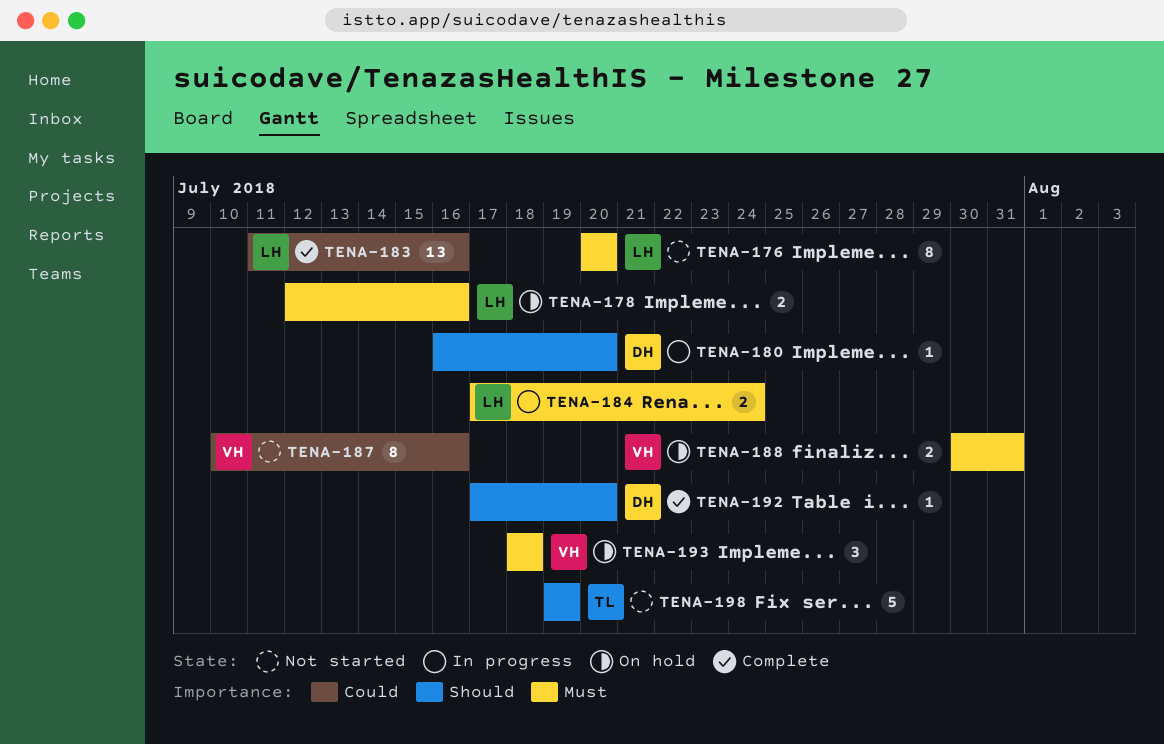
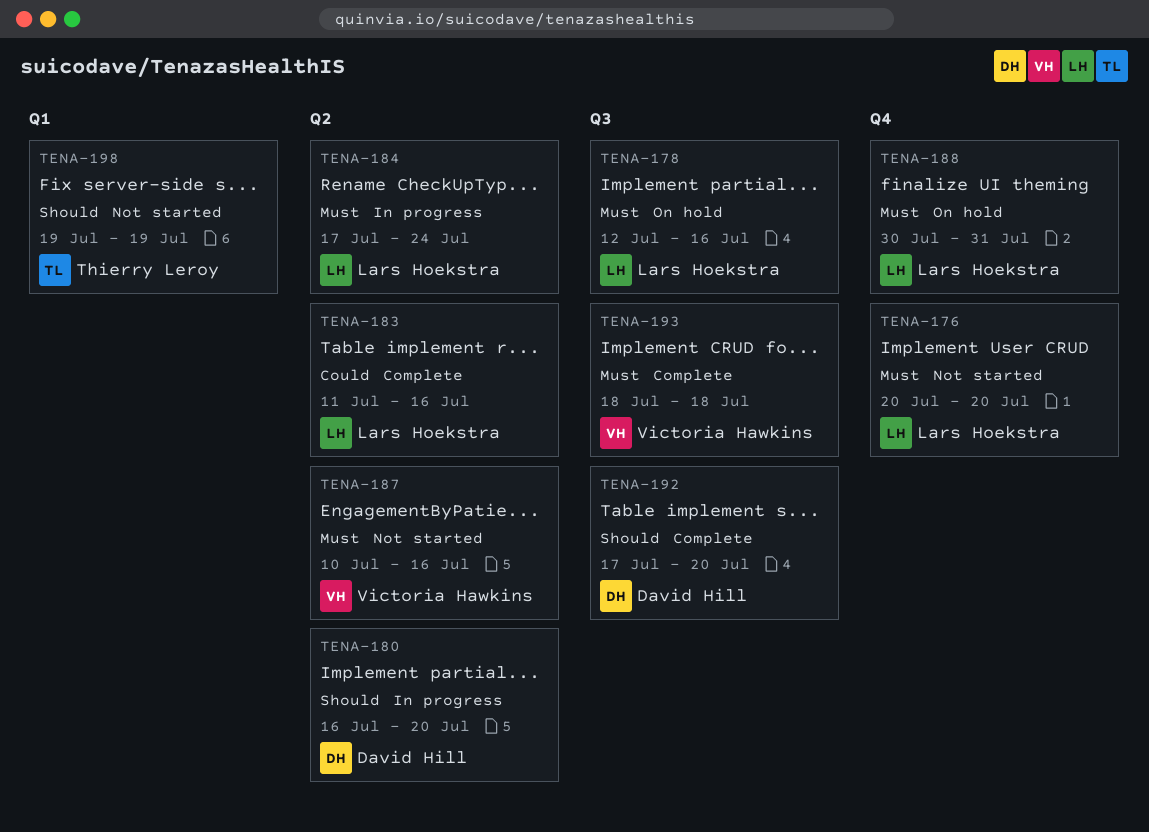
TENA-187, priority: Could -> Must
TENA-188, owner: Victoria Hawkins -> Lars Hoekstra
TENA-193, status: On hold -> Complete

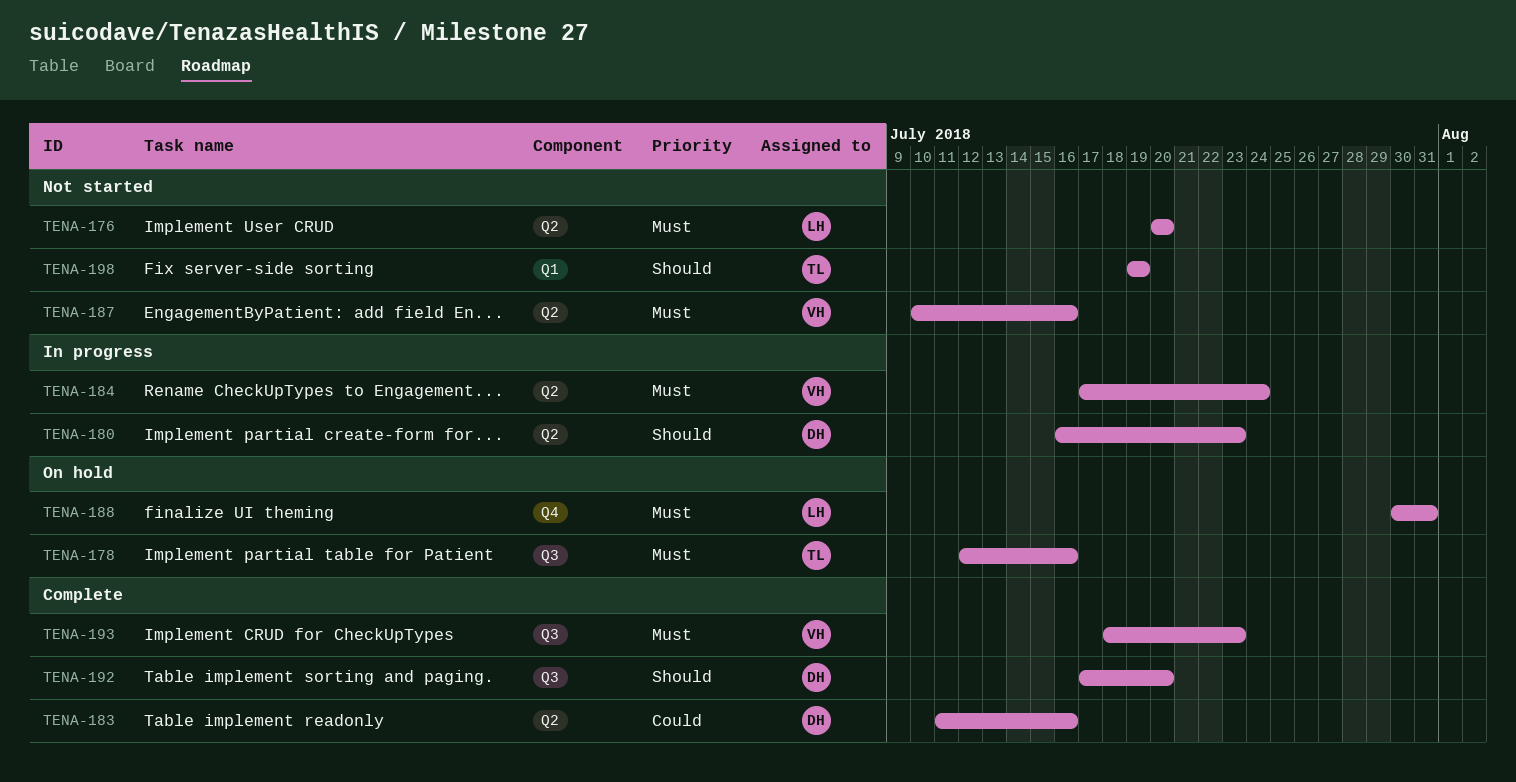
TENA-176, label: Q4 -> Q2
TENA-178, owner: Lars Hoekstra -> Thierry Leroy
TENA-180, due: Jul 20 -> Jul 23
TENA-183, owner: Lars Hoekstra -> David Hill
TENA-184, owner: Lars Hoekstra -> Victoria Hawkins
TENA-193, due: Jul 18 -> Jul 23

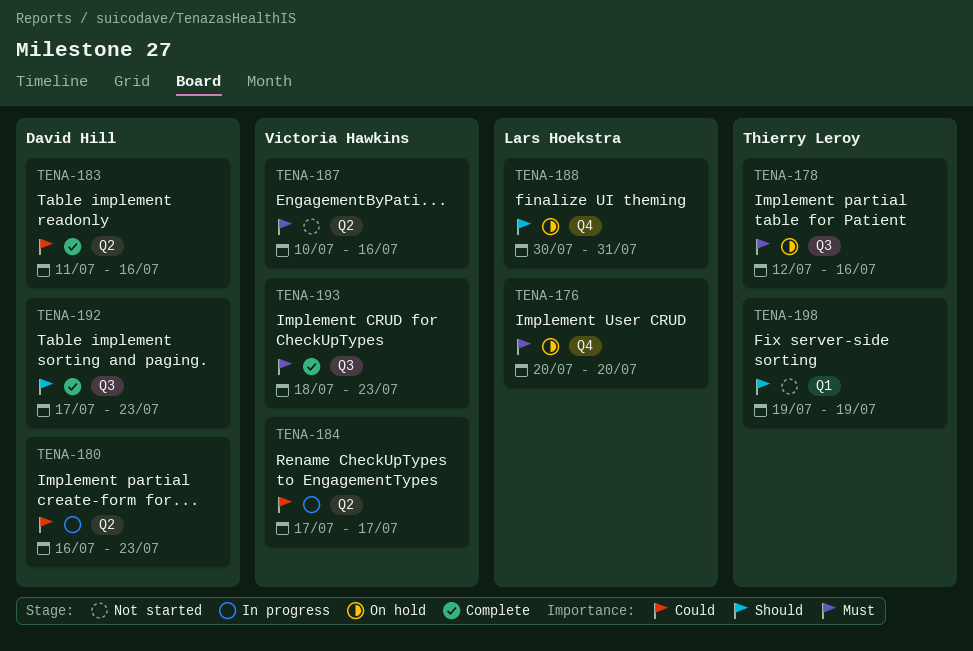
TENA-176, status: Not started -> On hold
TENA-176, label: Q2 -> Q4
TENA-180, priority: Should -> Could
TENA-184, priority: Must -> Could
TENA-184, due: Jul 24 -> Jul 17
TENA-188, priority: Must -> Should
TENA-192, due: Jul 20 -> Jul 23

